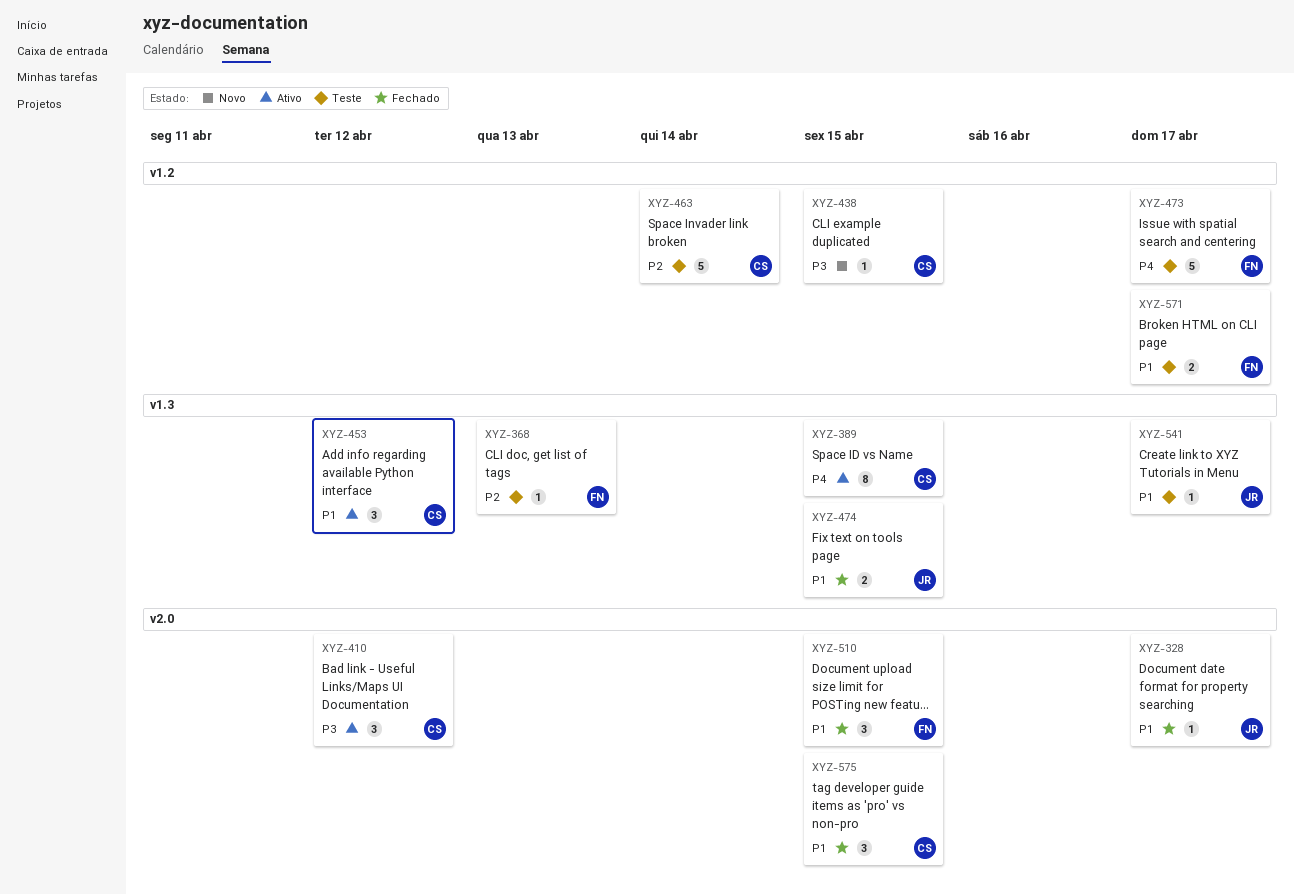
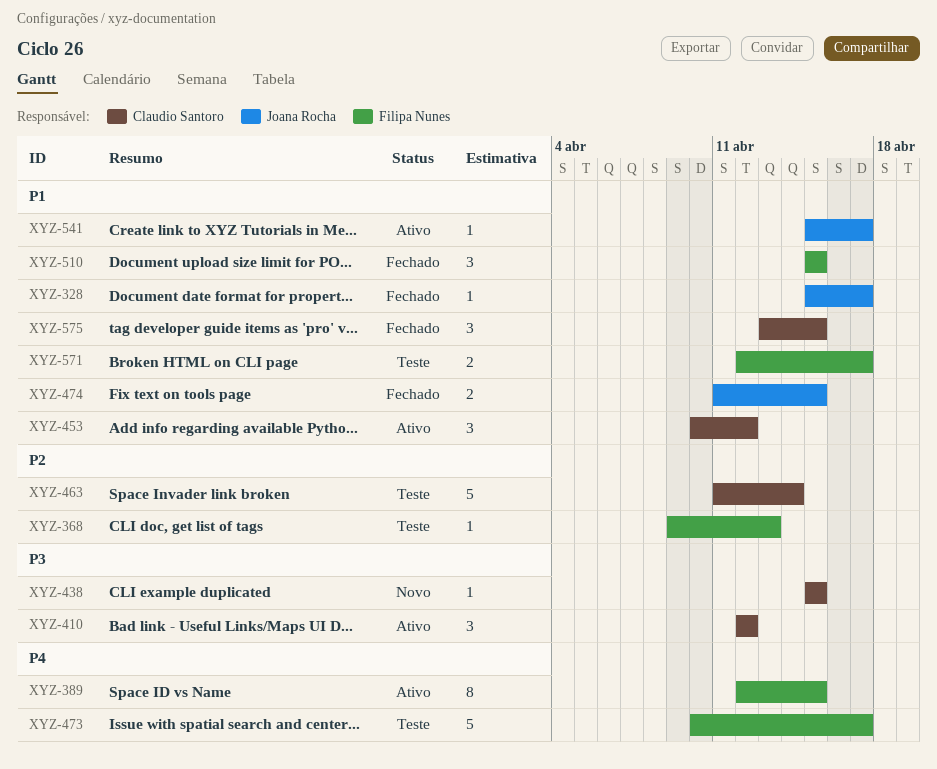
XYZ-389, owner: Claudio Santoro -> Filipa Nunes
XYZ-541, status: Teste -> Ativo

